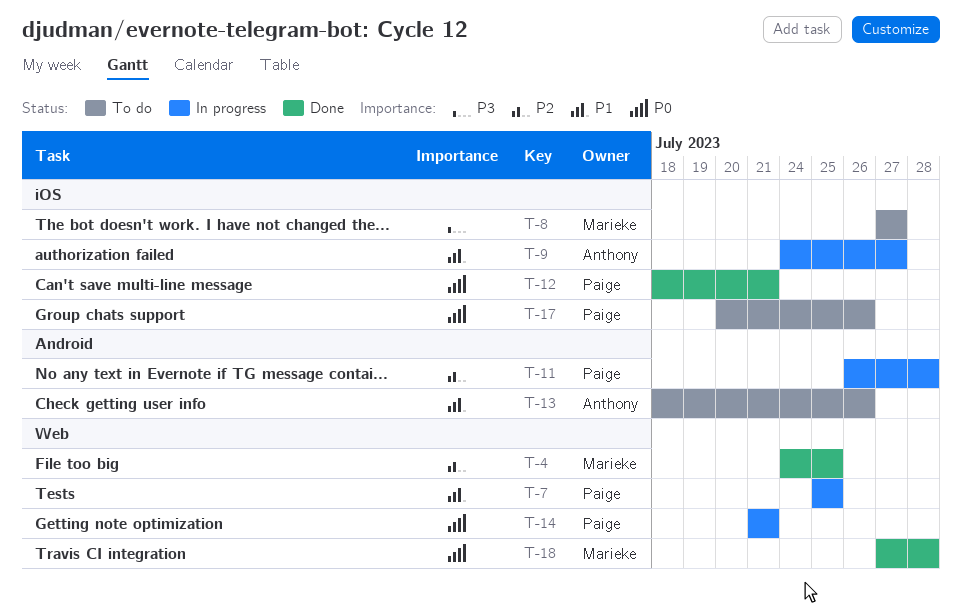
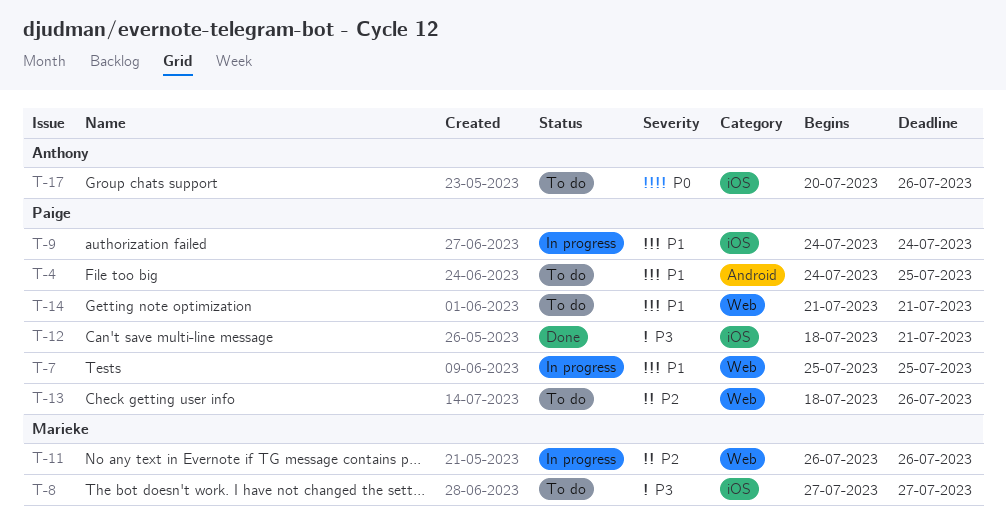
T-4, status: Done -> To do
T-4, owner: Marieke -> Paige
T-4, priority: P2 -> P1
T-4, label: Web -> Android
T-9, owner: Anthony -> Paige
T-9, due: Jul 27 -> Jul 24
T-11, owner: Paige -> Marieke
T-11, label: Android -> Web
T-11, due: Jul 28 -> Jul 26
T-12, priority: P0 -> P3
T-13, owner: Anthony -> Paige
T-13, priority: P1 -> P2
T-13, label: Android -> Web
T-14, status: In progress -> To do
T-14, priority: P0 -> P1
T-17, owner: Paige -> Anthony
T-18: present -> none

